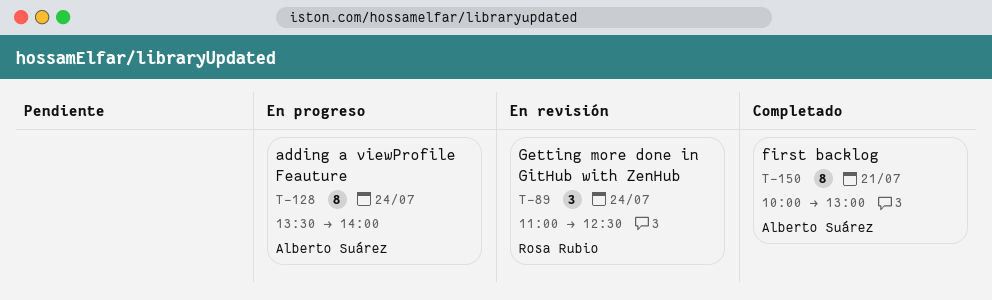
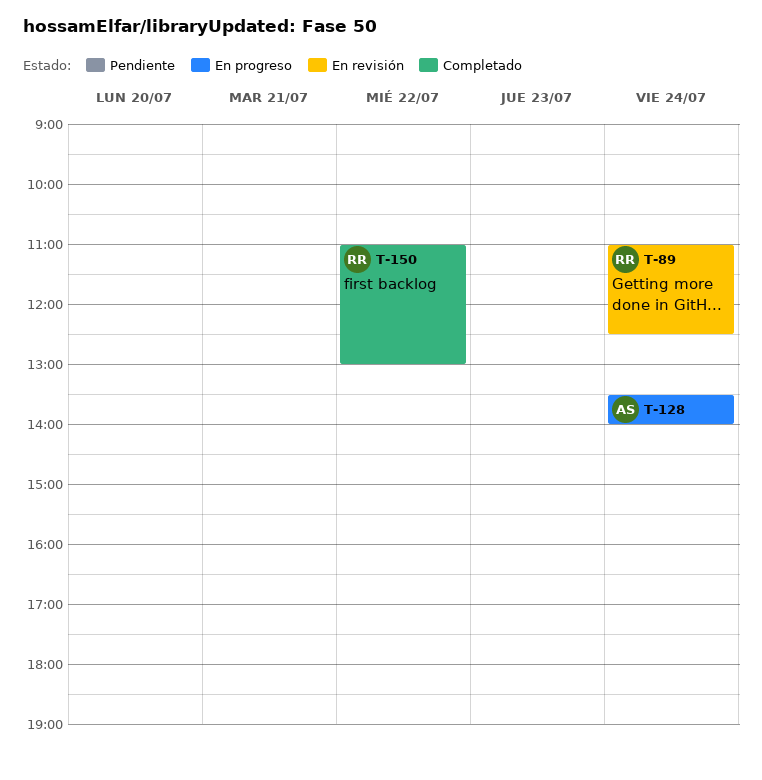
T-150, owner: Alberto Suárez -> Rosa Rubio
T-150, day: Jul 21 -> Jul 22
T-150, begins: 10:00 -> 11:00

